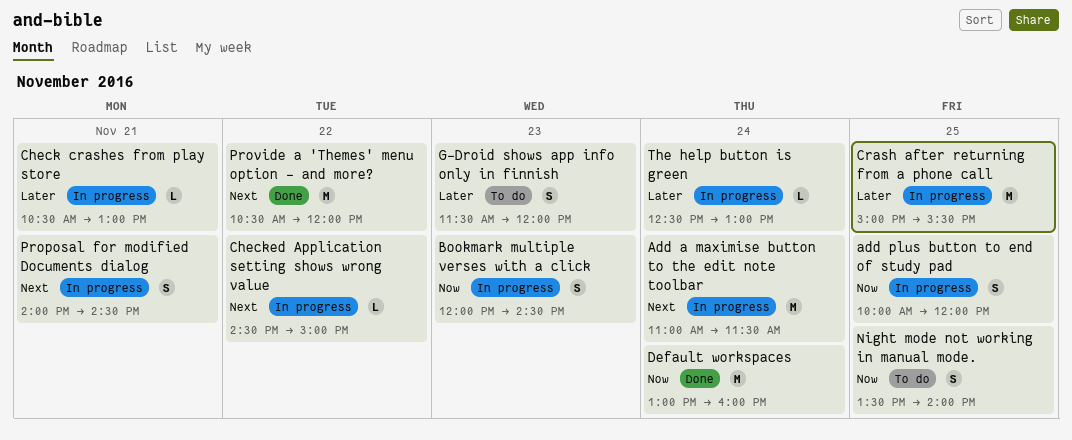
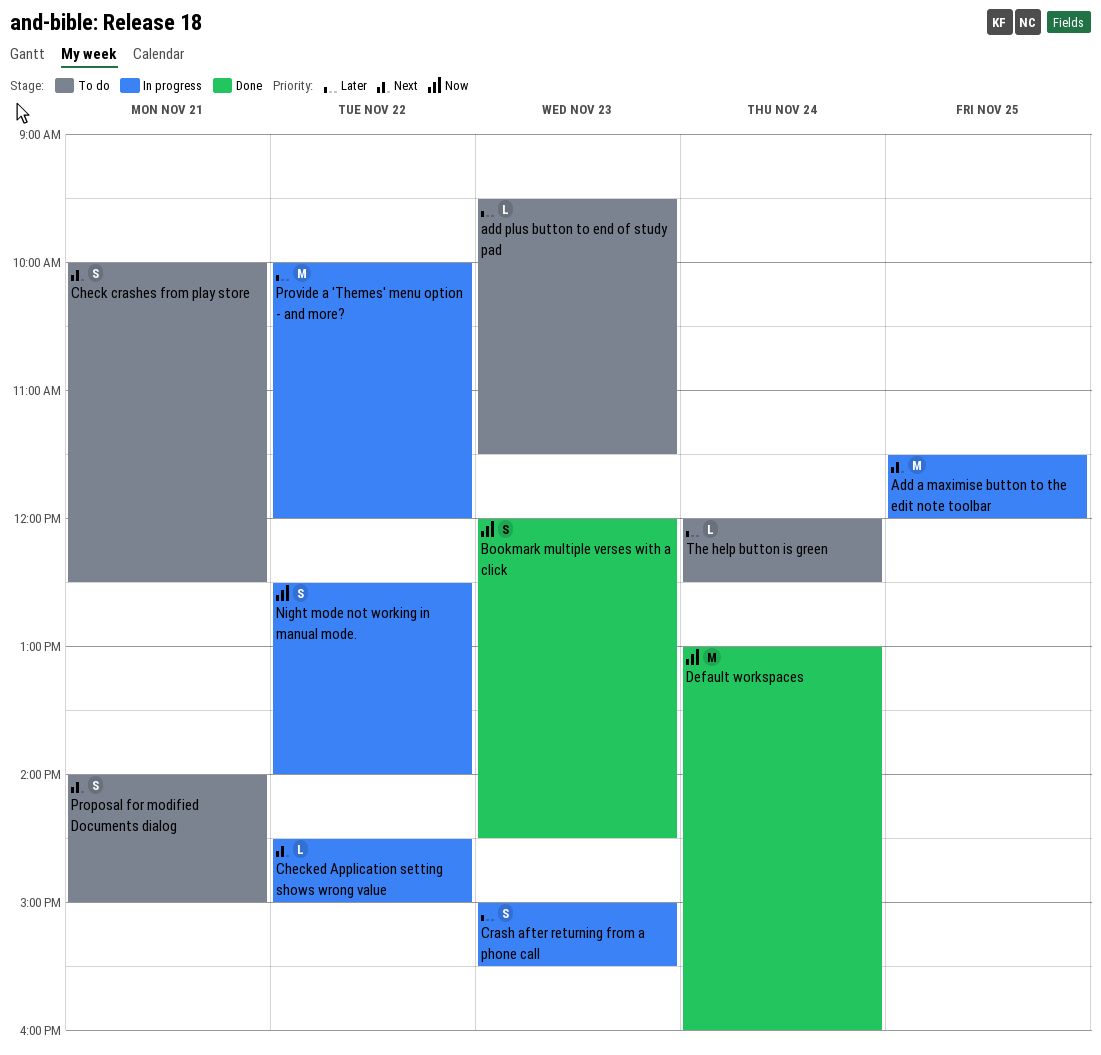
Add a maximise button to the edit note toolbar, day: Nov 24 -> Nov 25
Add a maximise button to the edit note toolbar, begins: 11:00 -> 11:30
Add a maximise button to the edit note toolbar, ends: 11:30 -> 12:00
add plus button to end of study pad, status: In progress -> To do
add plus button to end of study pad, priority: Now -> Later
add plus button to end of study pad, estimate: S -> L
add plus button to end of study pad, day: Nov 25 -> Nov 23
add plus button to end of study pad, begins: 10:00 -> 09:30
add plus button to end of study pad, ends: 12:00 -> 11:30
Bookmark multiple verses with a click, status: In progress -> Done
Check crashes from play store, status: In progress -> To do
Check crashes from play store, priority: Later -> Next
Check crashes from play store, estimate: L -> S
Check crashes from play store, begins: 10:30 -> 10:00
Check crashes from play store, ends: 13:00 -> 12:30
Crash after returning from a phone call, estimate: M -> S
Crash after returning from a phone call, day: Nov 25 -> Nov 23
G-Droid shows app info only in finnish: present -> none
Night mode not working in manual mode., status: To do -> In progress
Night mode not working in manual mode., day: Nov 25 -> Nov 22
Night mode not working in manual mode., begins: 13:30 -> 12:30
Proposal for modified Documents dialog, status: In progress -> To do
Proposal for modified Documents dialog, ends: 14:30 -> 15:00
Provide a 'Themes' menu option - and more?, status: Done -> In progress
Provide a 'Themes' menu option - and more?, priority: Next -> Later
Provide a 'Themes' menu option - and more?, begins: 10:30 -> 10:00
The help button is green, status: In progress -> To do
The help button is green, begins: 12:30 -> 12:00
The help button is green, ends: 13:00 -> 12:30

